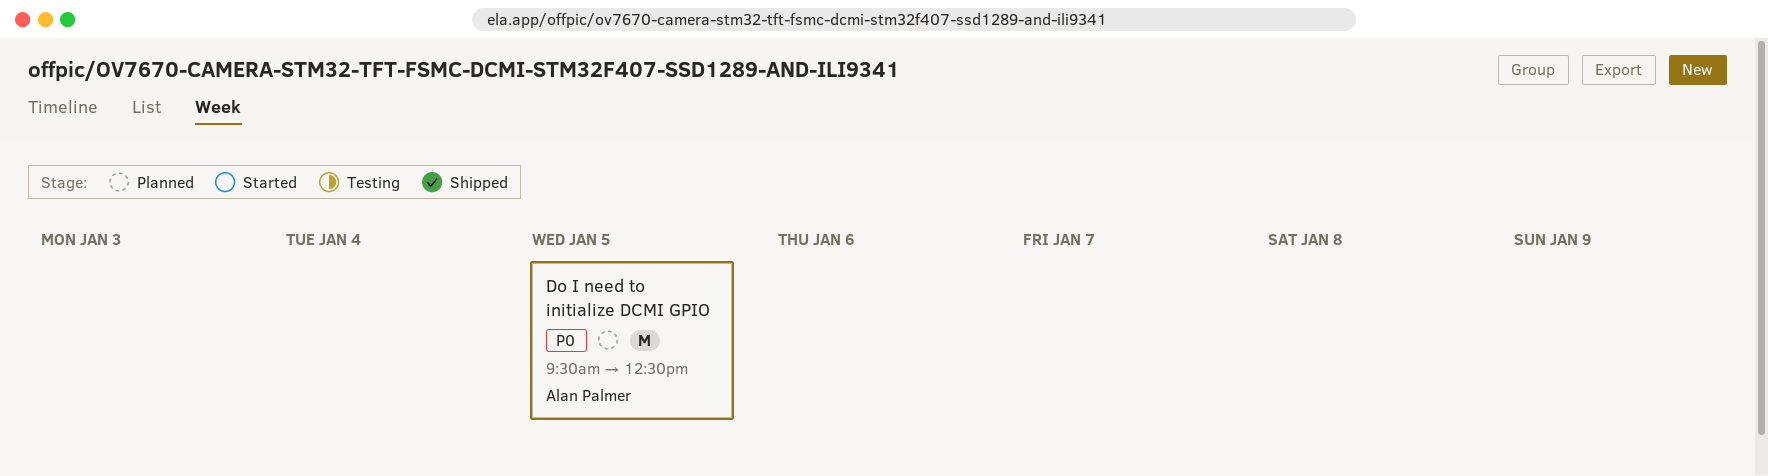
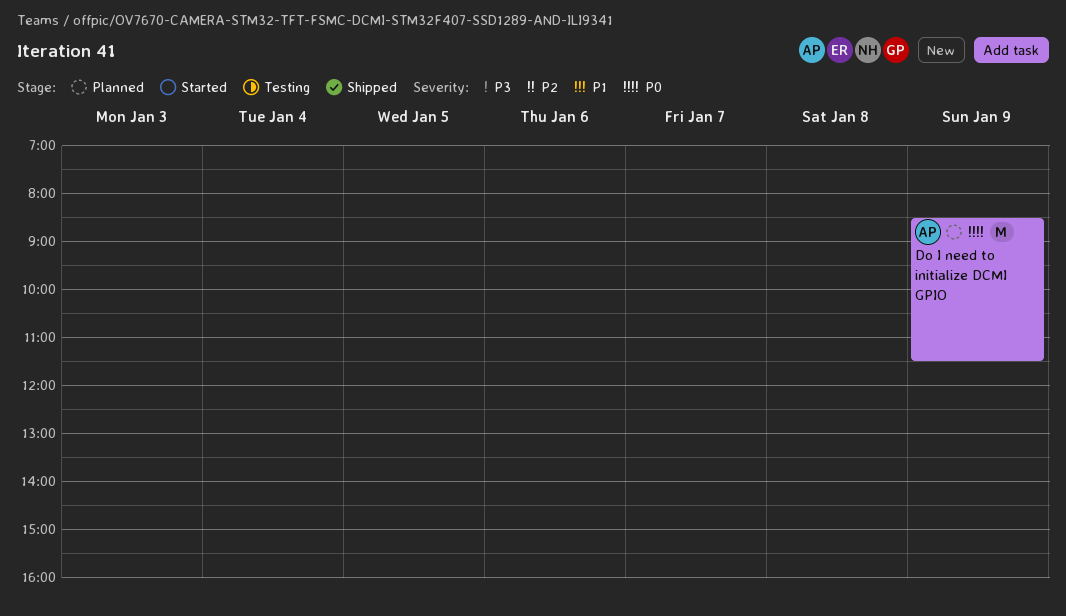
Do I need to initialize DCMI GPIO, day: Jan 5 -> Jan 9
Do I need to initialize DCMI GPIO, begins: 09:30 -> 08:30
Do I need to initialize DCMI GPIO, ends: 12:30 -> 11:30

